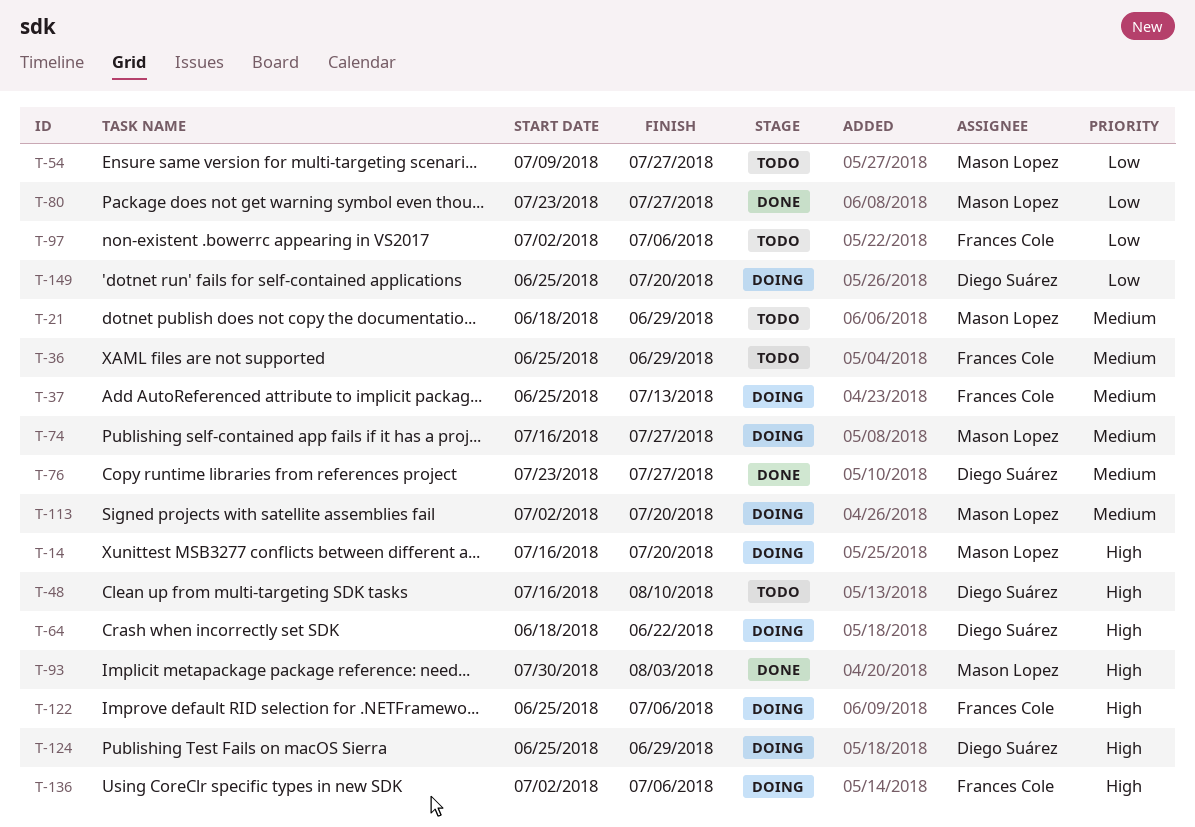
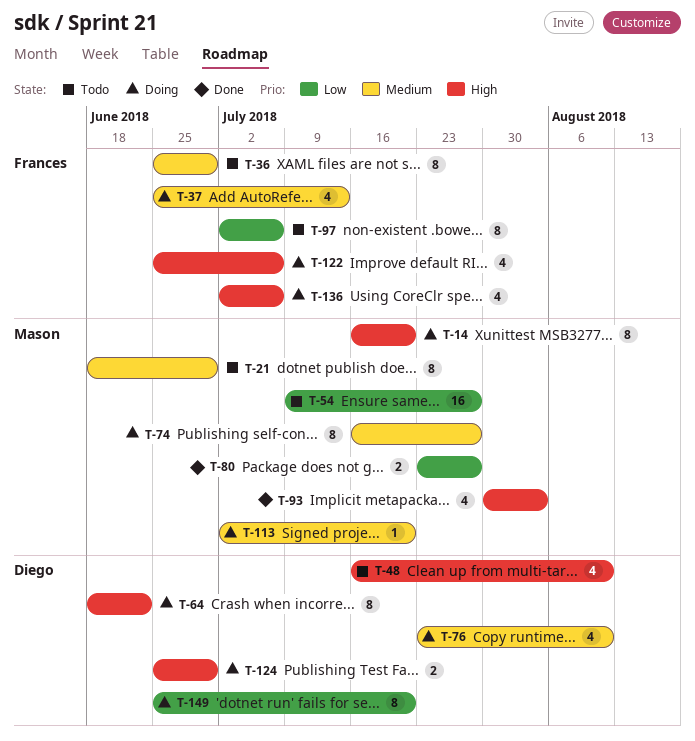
T-76, status: Done -> Doing
T-76, due: Jul 27 -> Aug 10

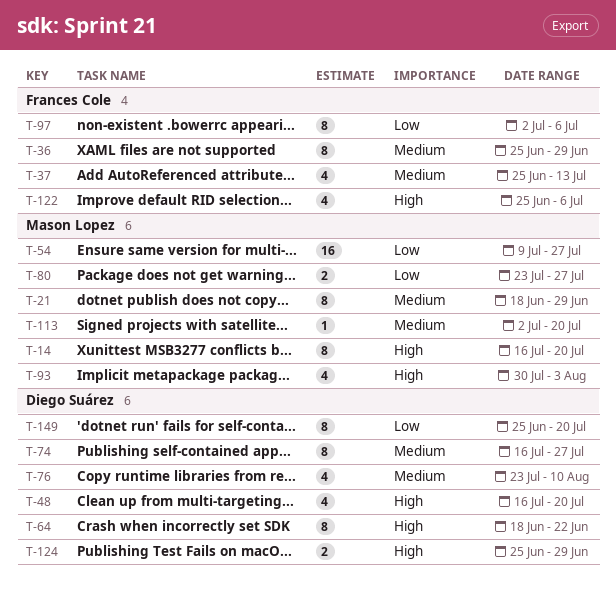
T-48, due: Aug 10 -> Jul 20
T-74, owner: Mason Lopez -> Diego Suárez
T-136: present -> none

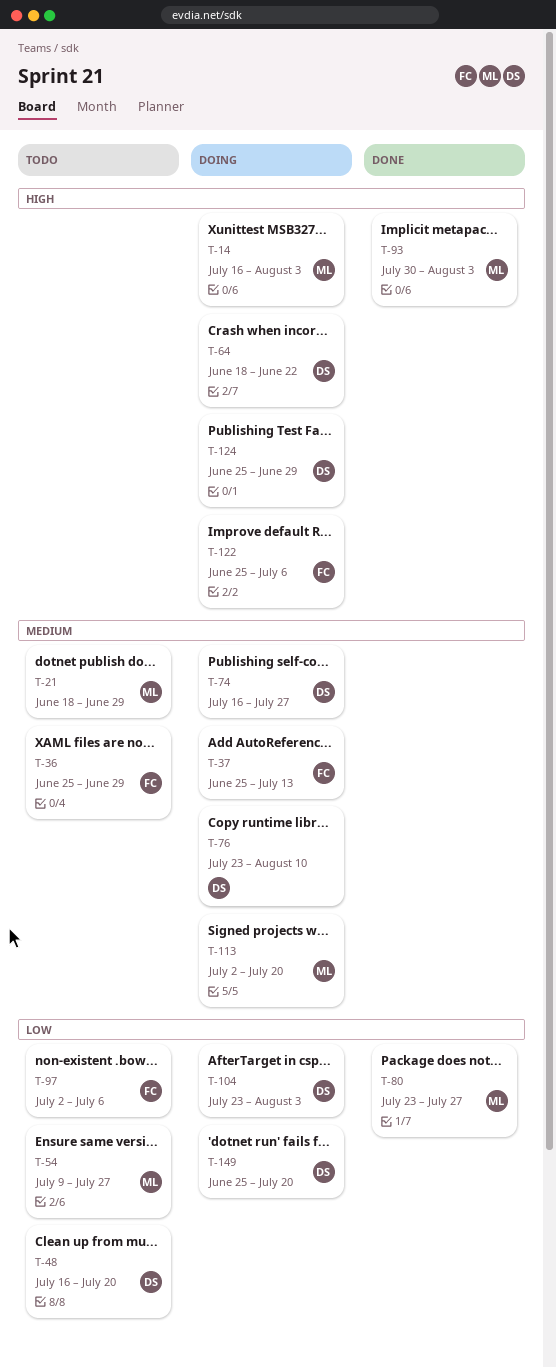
T-14, due: Jul 20 -> Aug 3
T-48, priority: High -> Low
T-104: none -> present

